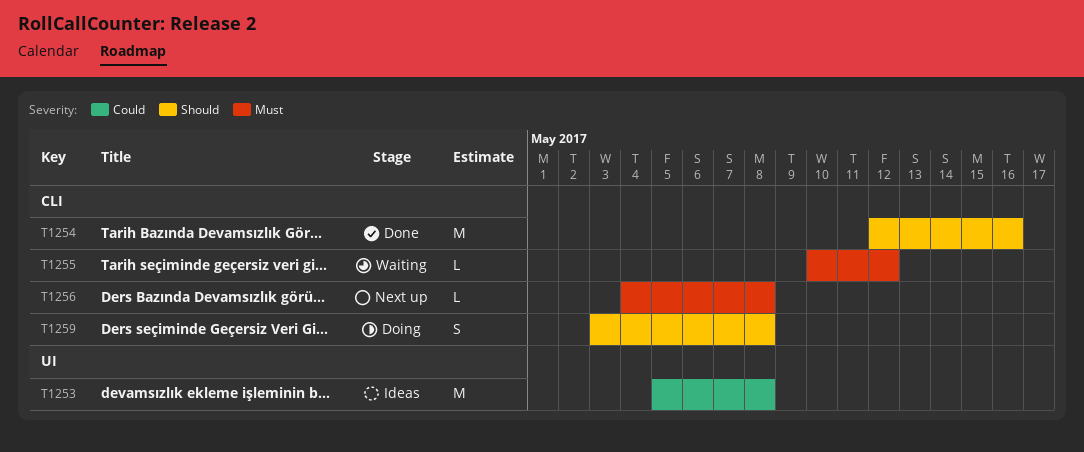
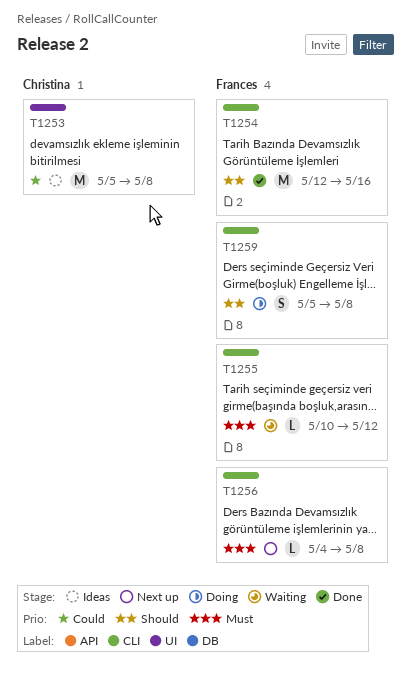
T1259, start: May 3 -> May 5

